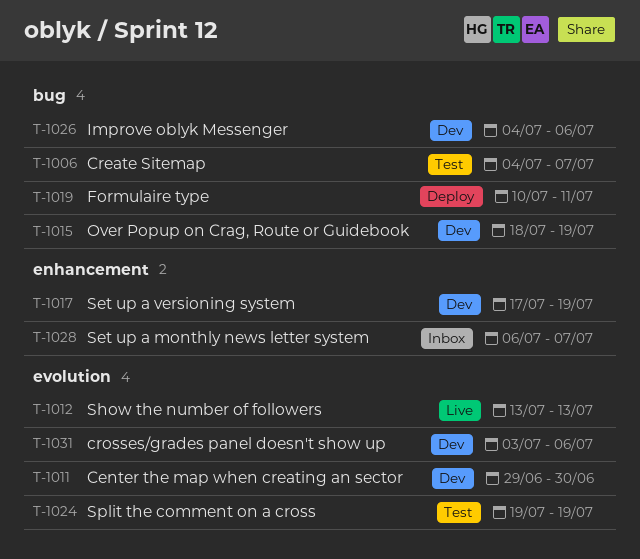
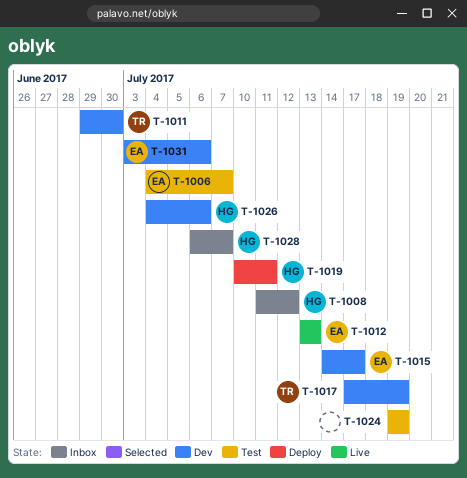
T-1008: none -> present
T-1015, start: Jul 18 -> Jul 14
T-1015, due: Jul 19 -> Jul 17

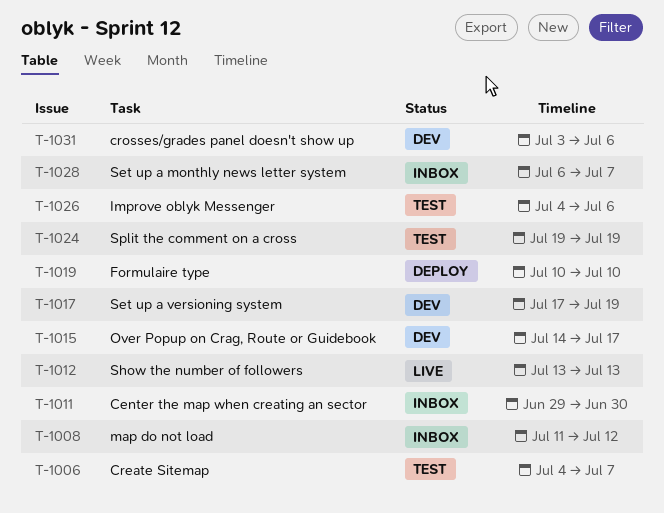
T-1011, status: Dev -> Inbox
T-1019, due: Jul 11 -> Jul 10
T-1026, status: Dev -> Test

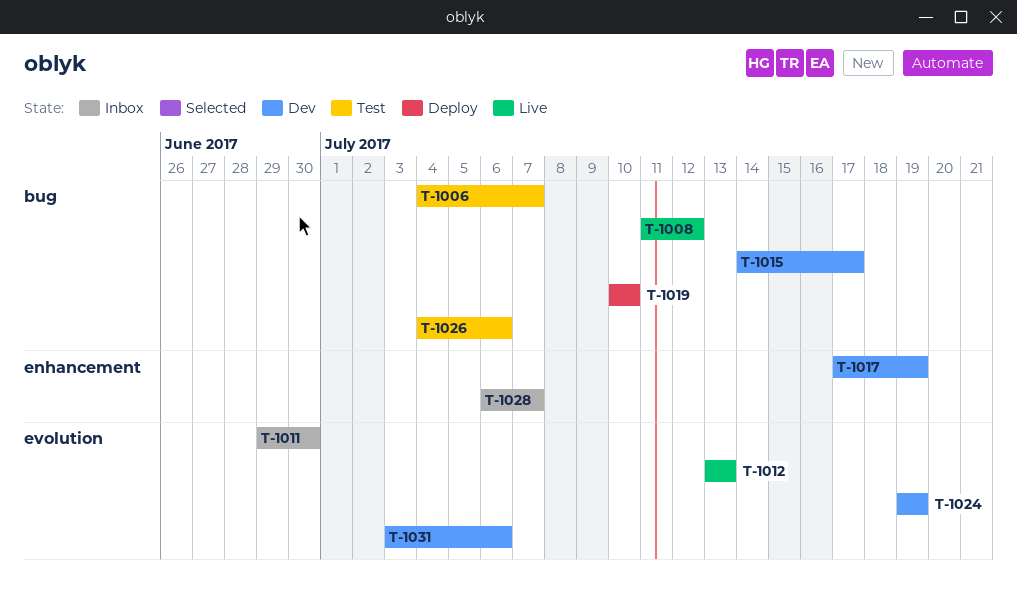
T-1008, status: Inbox -> Live
T-1024, status: Test -> Dev

